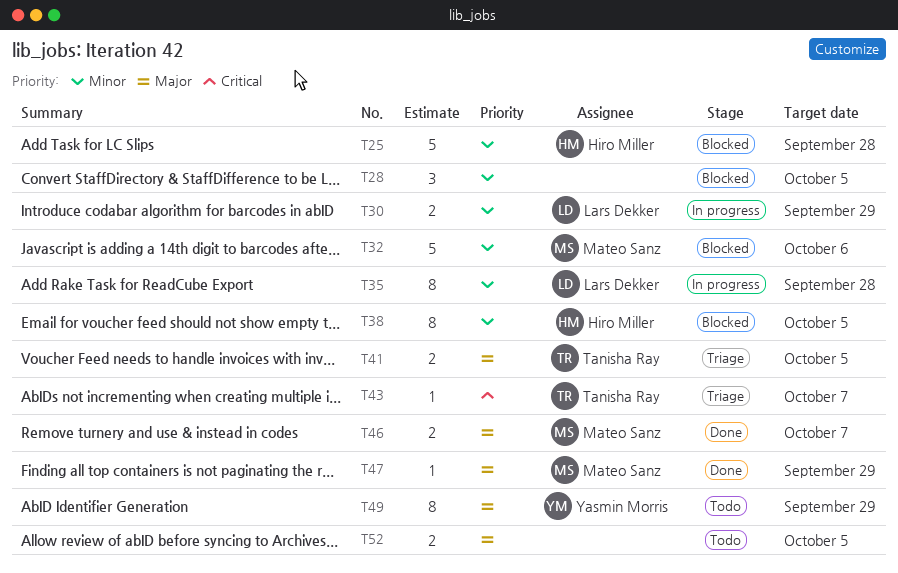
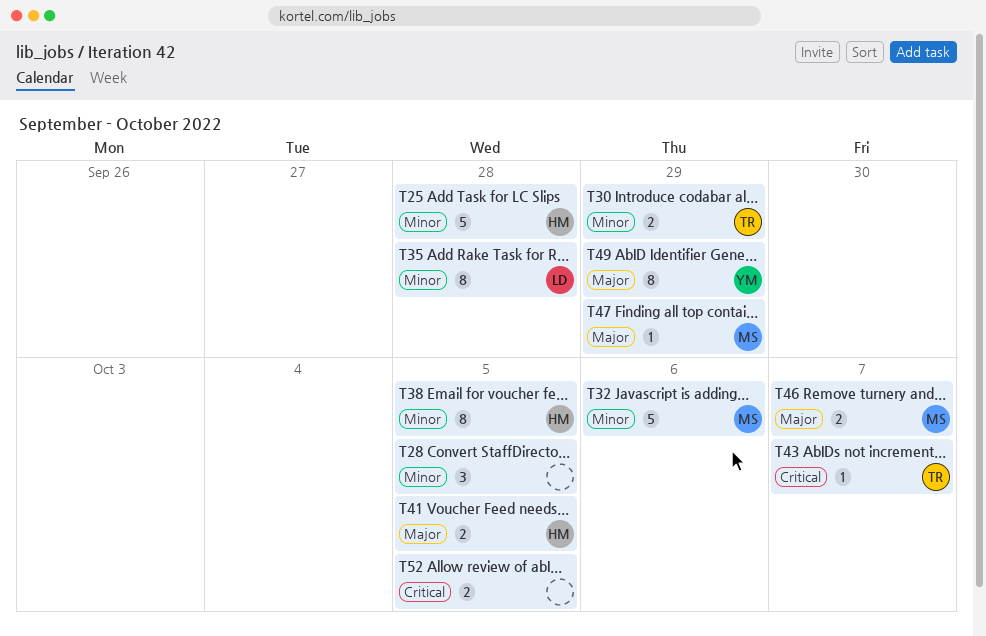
T30, owner: Lars Dekker -> Tanisha Ray
T41, owner: Tanisha Ray -> Hiro Miller
T52, priority: Major -> Critical

